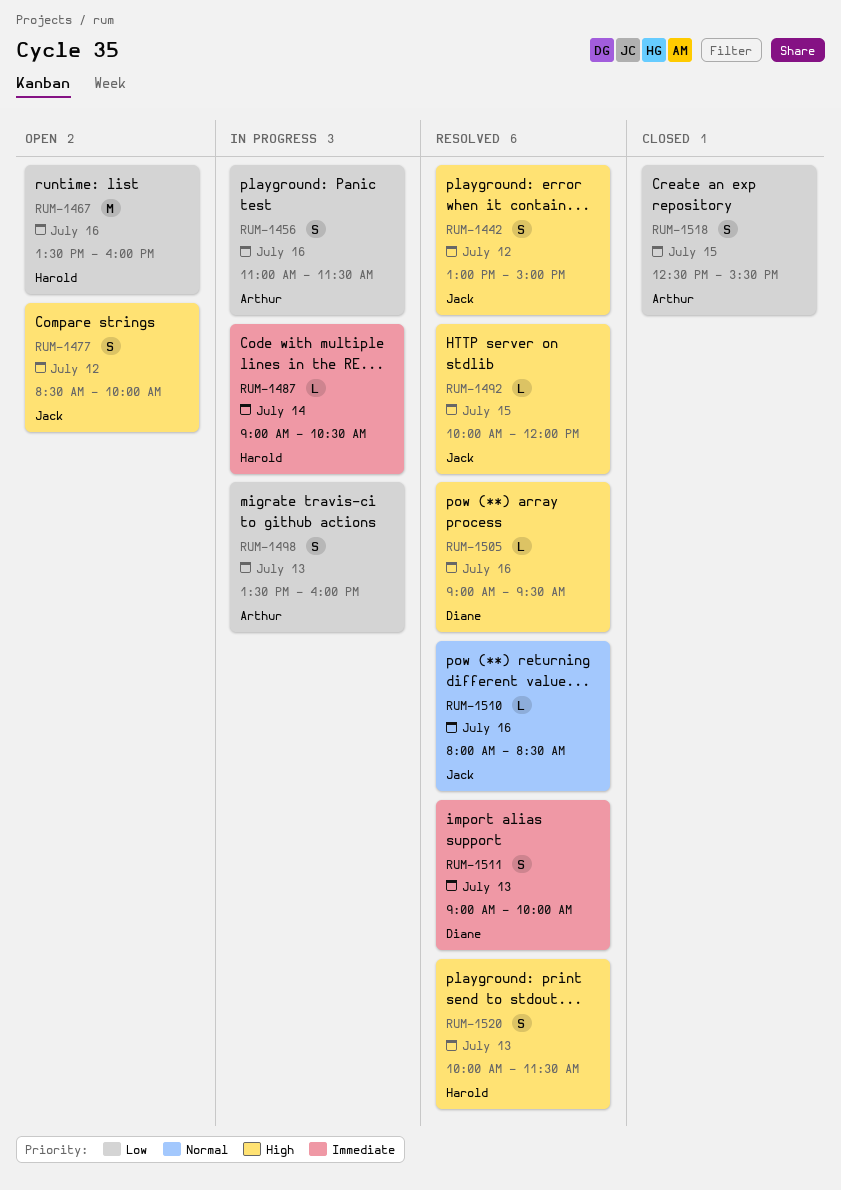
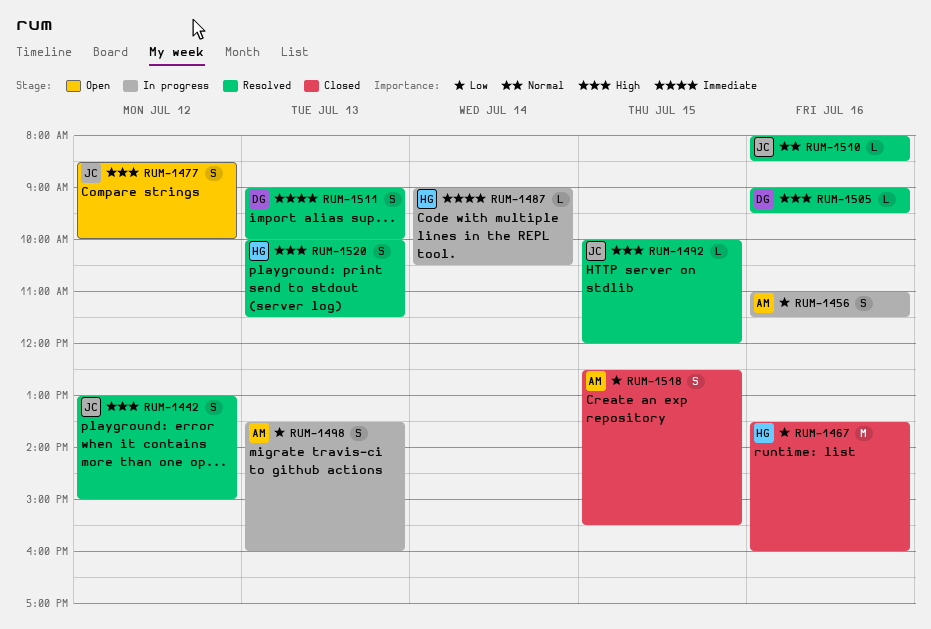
RUM-1467, status: Open -> Closed

